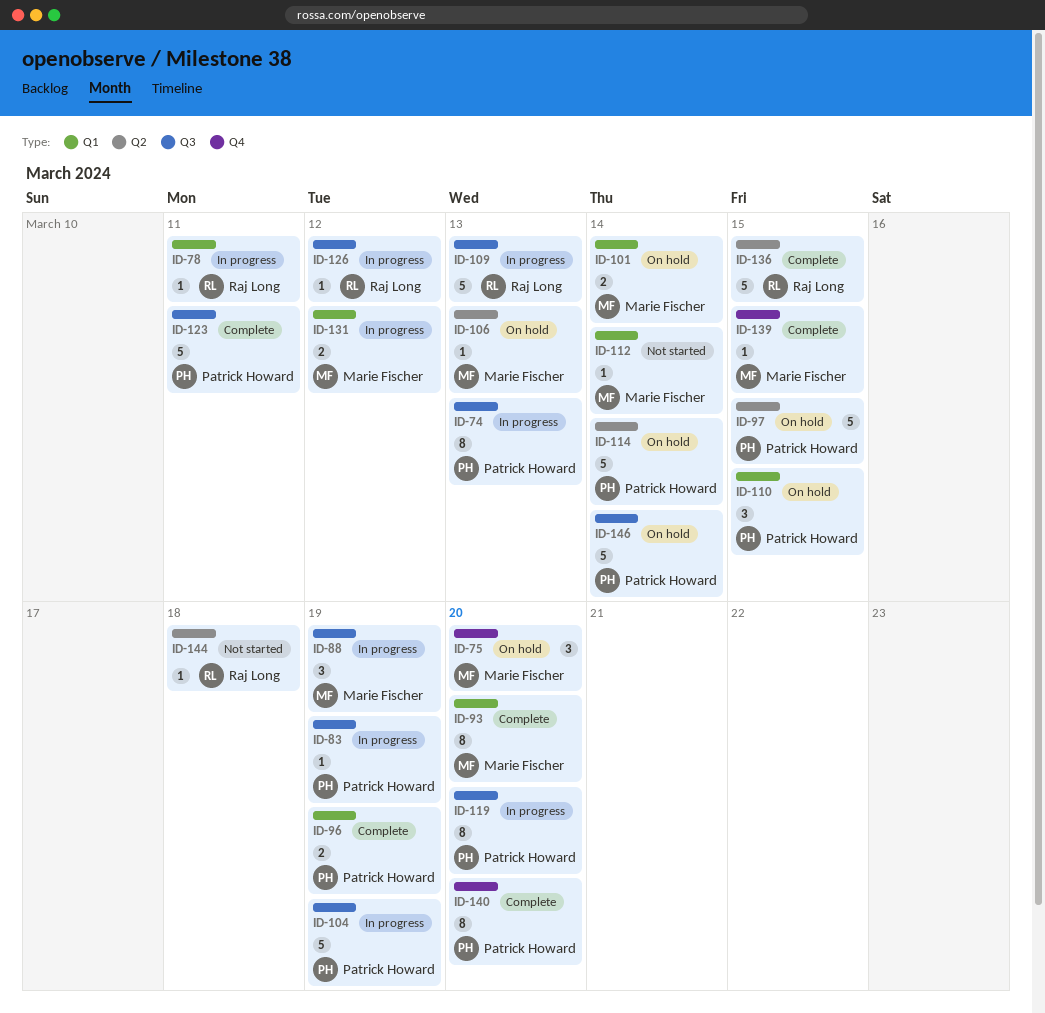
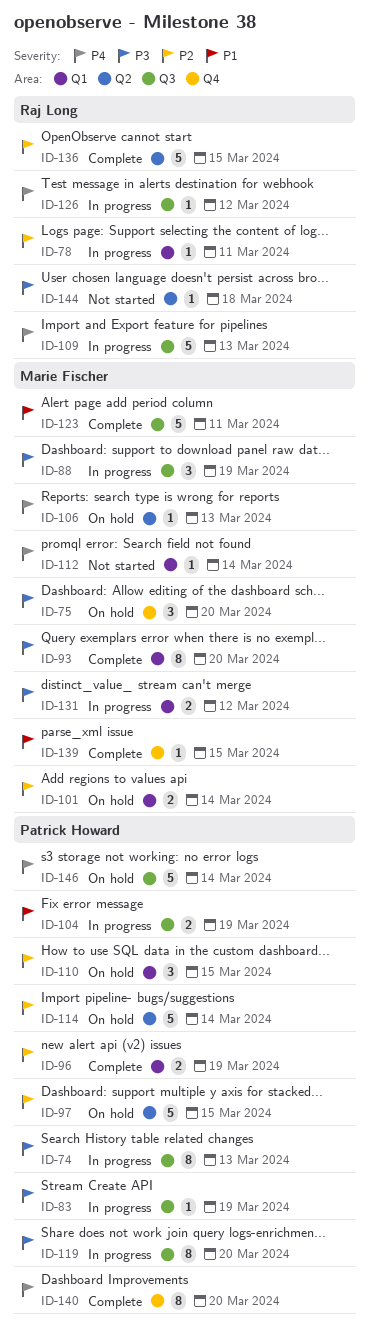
ID-104, estimate: 5 -> 2
ID-123, owner: Patrick Howard -> Marie Fischer

